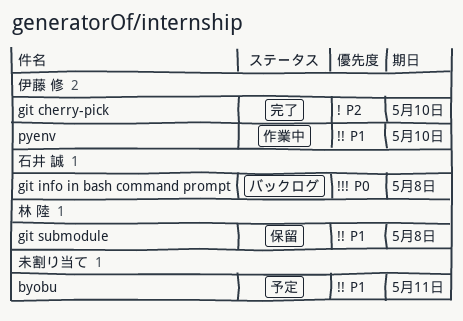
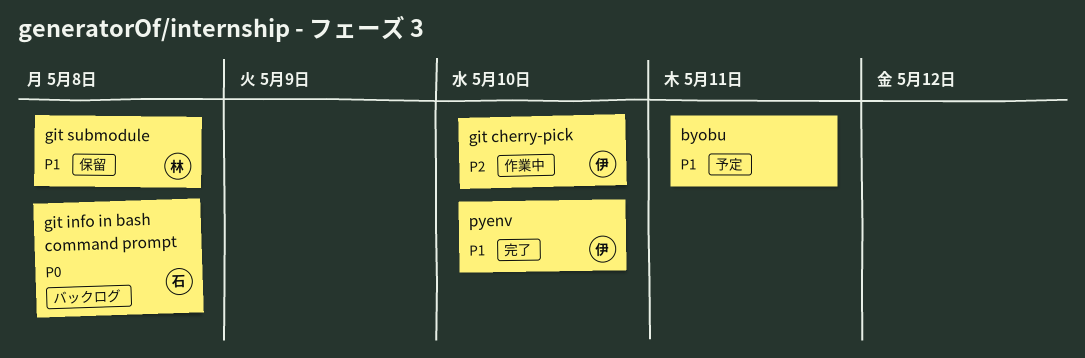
git cherry-pick, status: 完了 -> 作業中
pyenv, status: 作業中 -> 完了

